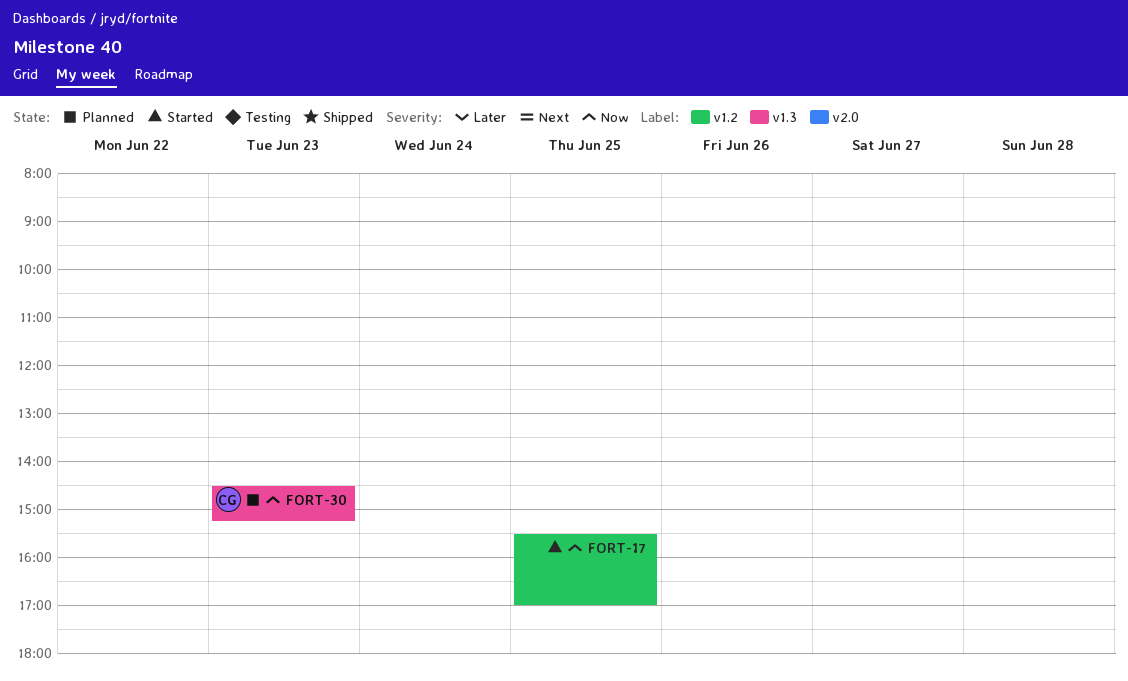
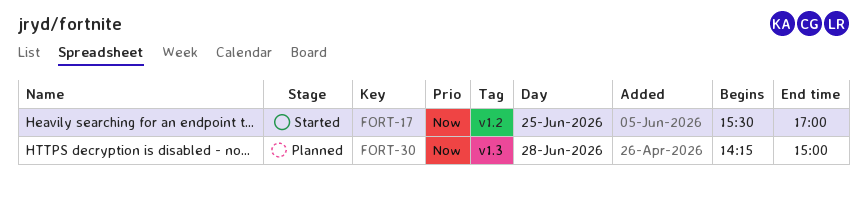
FORT-30, day: Jun 23 -> Jun 28
FORT-30, begins: 14:30 -> 14:15
FORT-30, ends: 15:15 -> 15:00

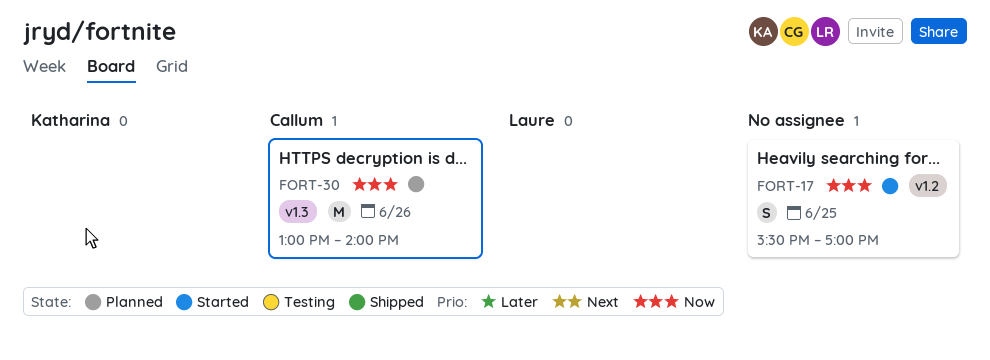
FORT-30, day: Jun 28 -> Jun 26
FORT-30, begins: 14:15 -> 13:00
FORT-30, ends: 15:00 -> 14:00

